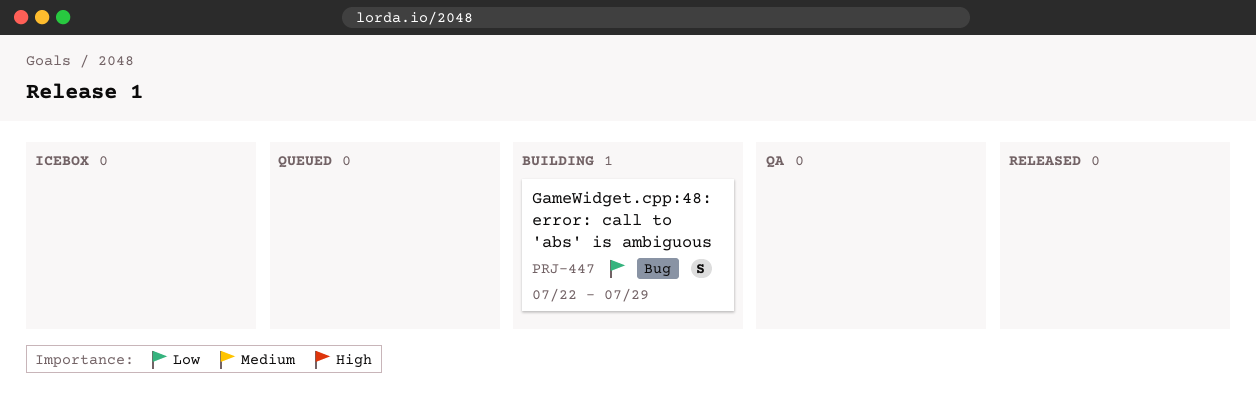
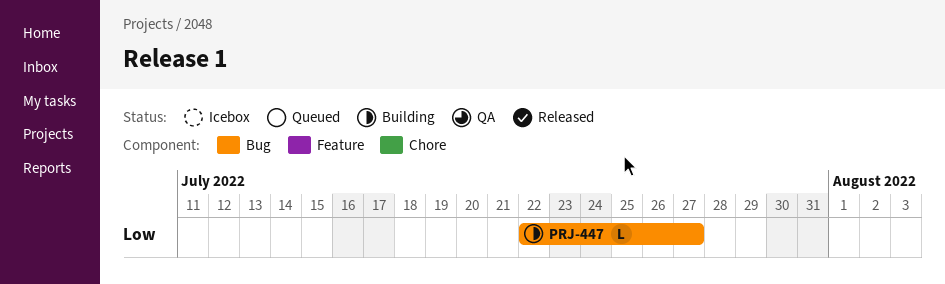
PRJ-447, estimate: S -> L
PRJ-447, due: Jul 29 -> Jul 27

